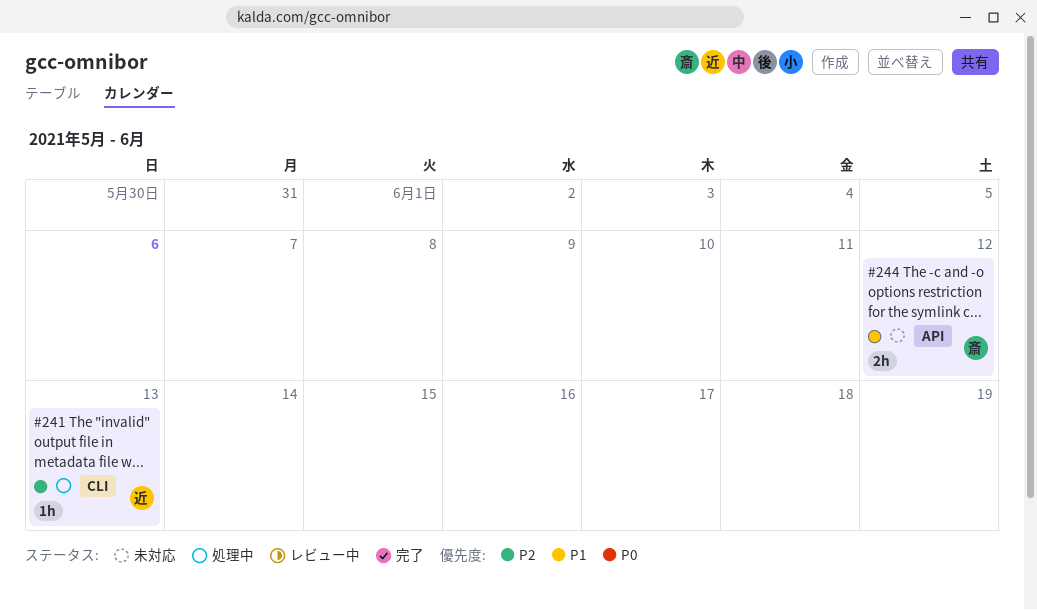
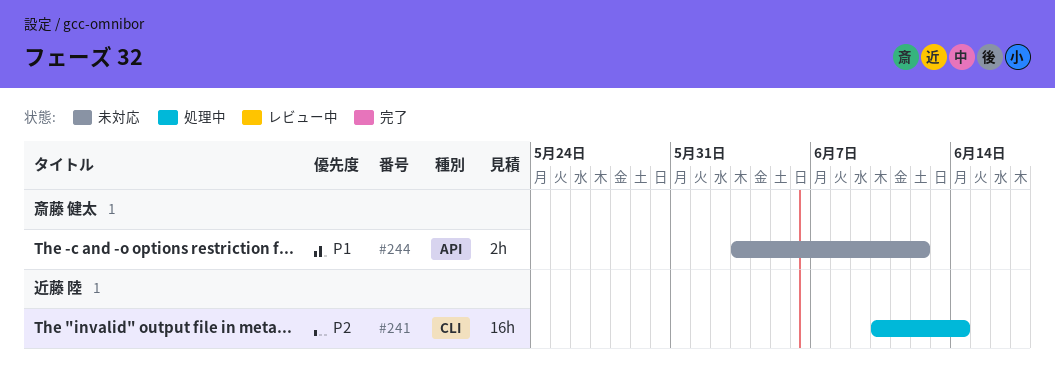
#241, estimate: 1h -> 16h
#241, due: Jun 13 -> Jun 14

